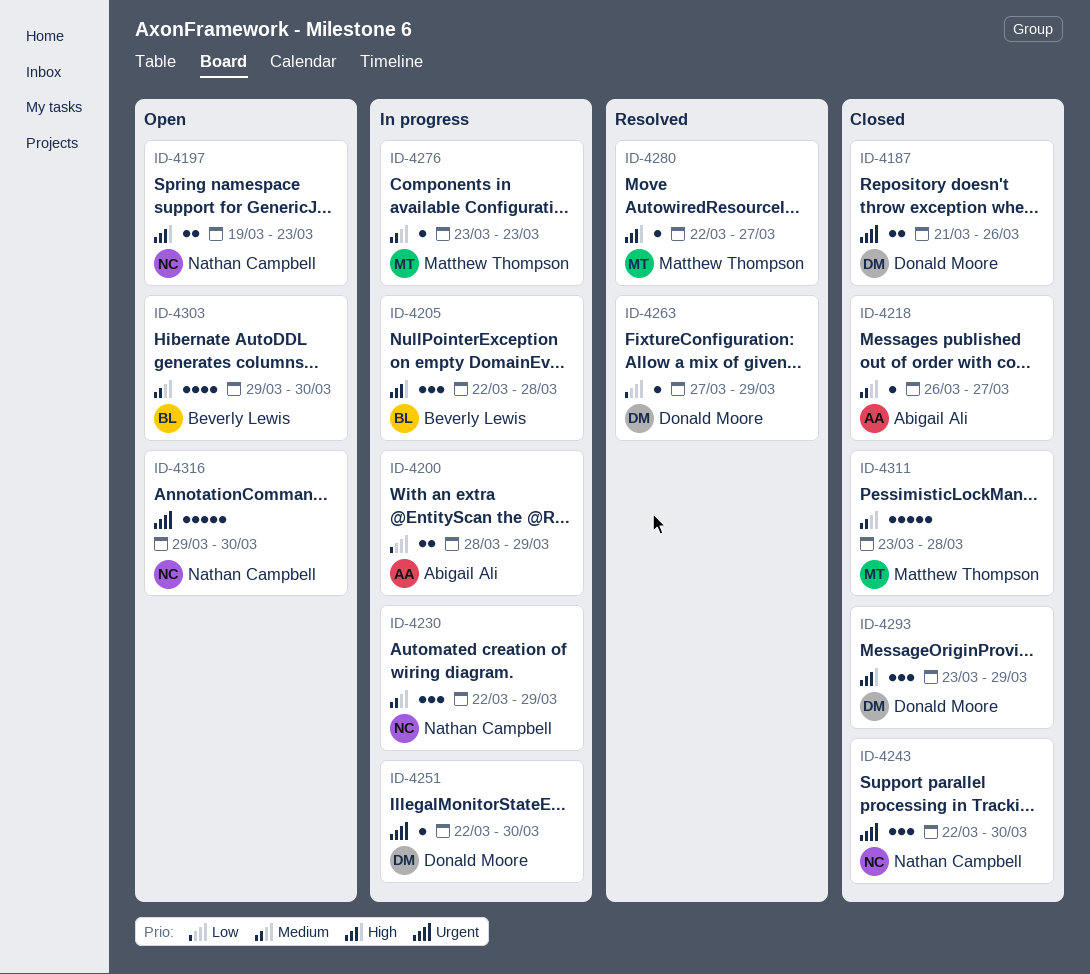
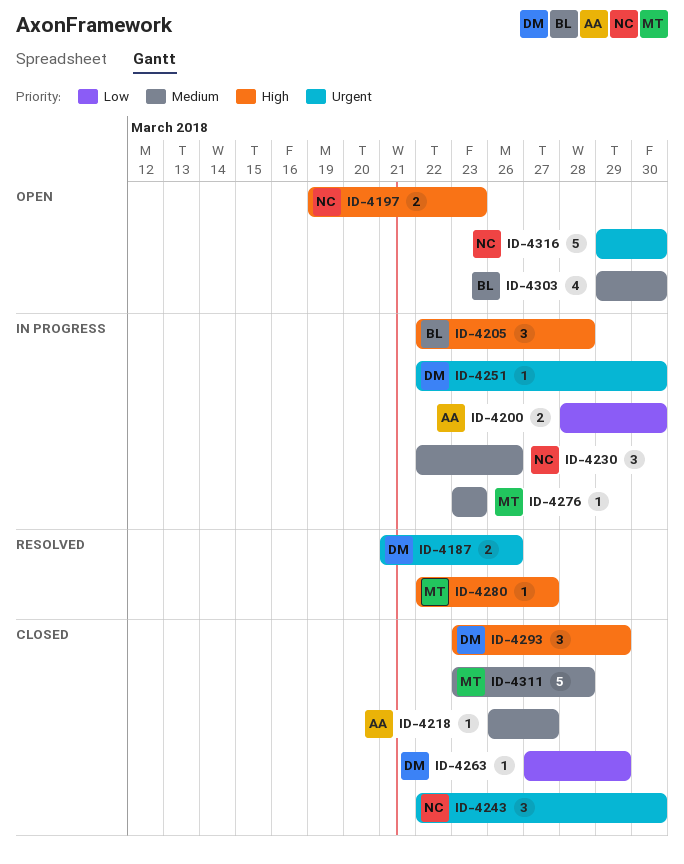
ID-4187, status: Closed -> Resolved
ID-4200, due: Mar 29 -> Mar 30
ID-4230, due: Mar 29 -> Mar 26
ID-4263, status: Resolved -> Closed

